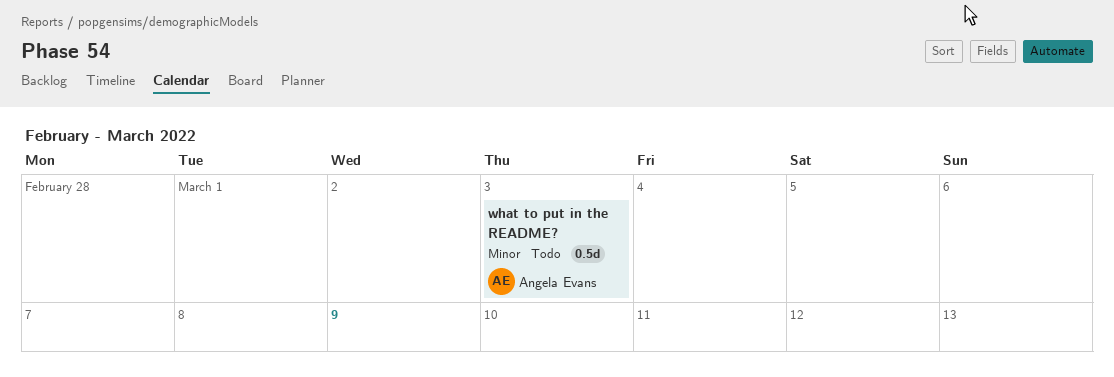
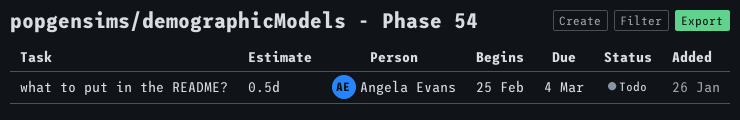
what to put in the README?, due: Mar 3 -> Mar 4

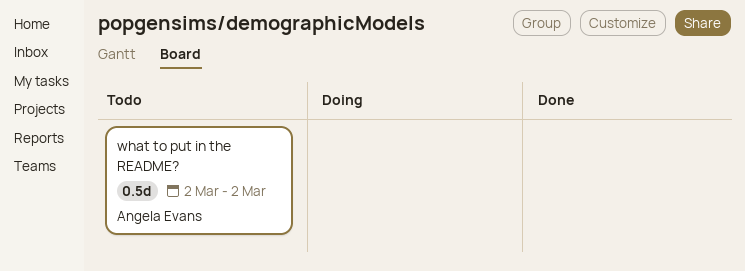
what to put in the README?, start: Feb 25 -> Mar 2
what to put in the README?, due: Mar 4 -> Mar 2

